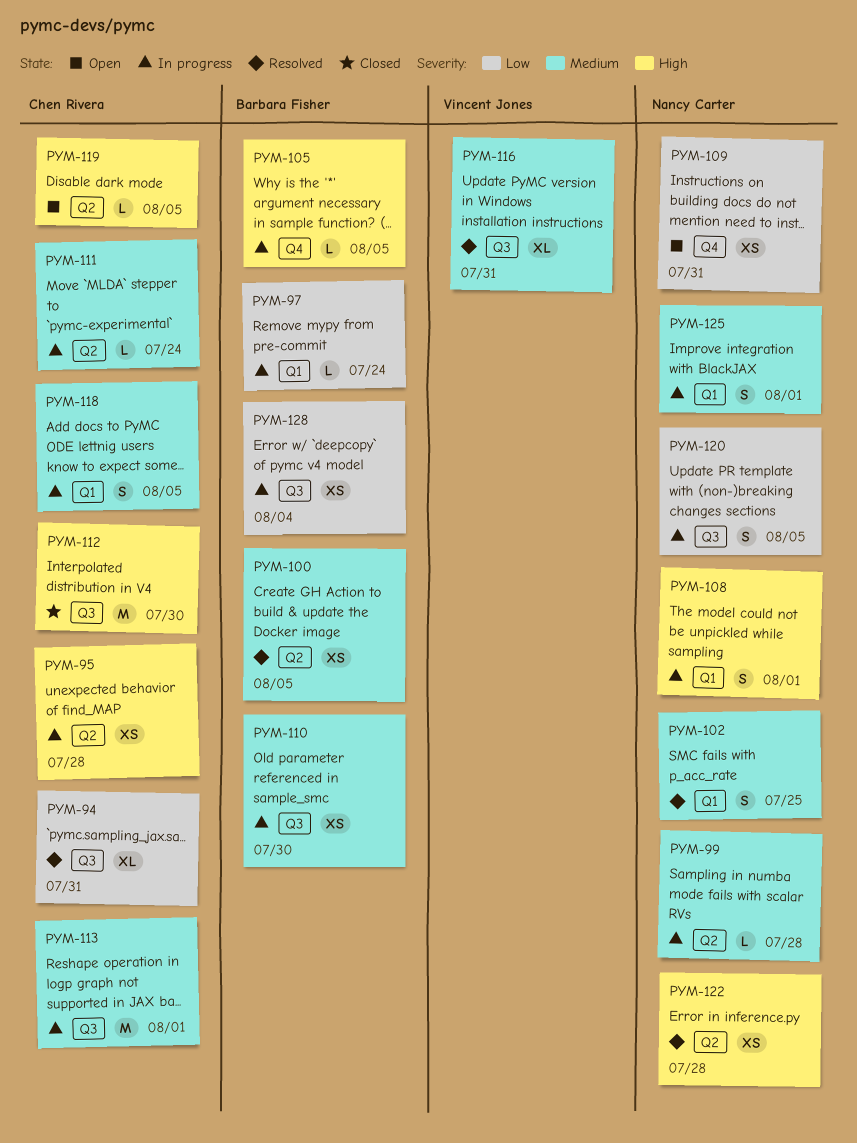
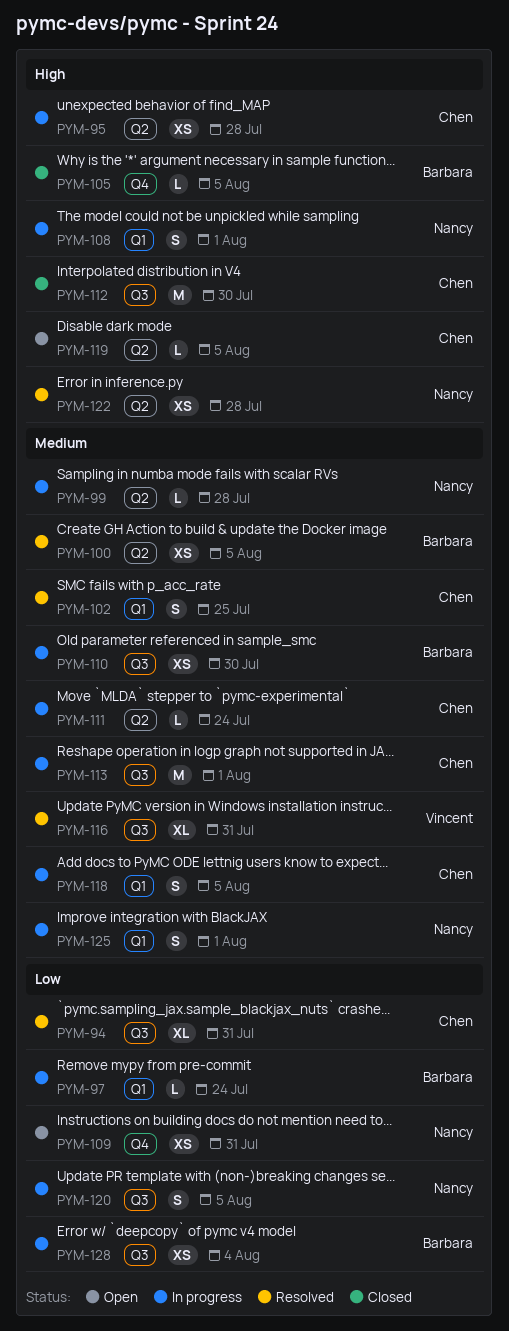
PYM-102, owner: Nancy Carter -> Chen Rivera
PYM-105, status: In progress -> Closed

